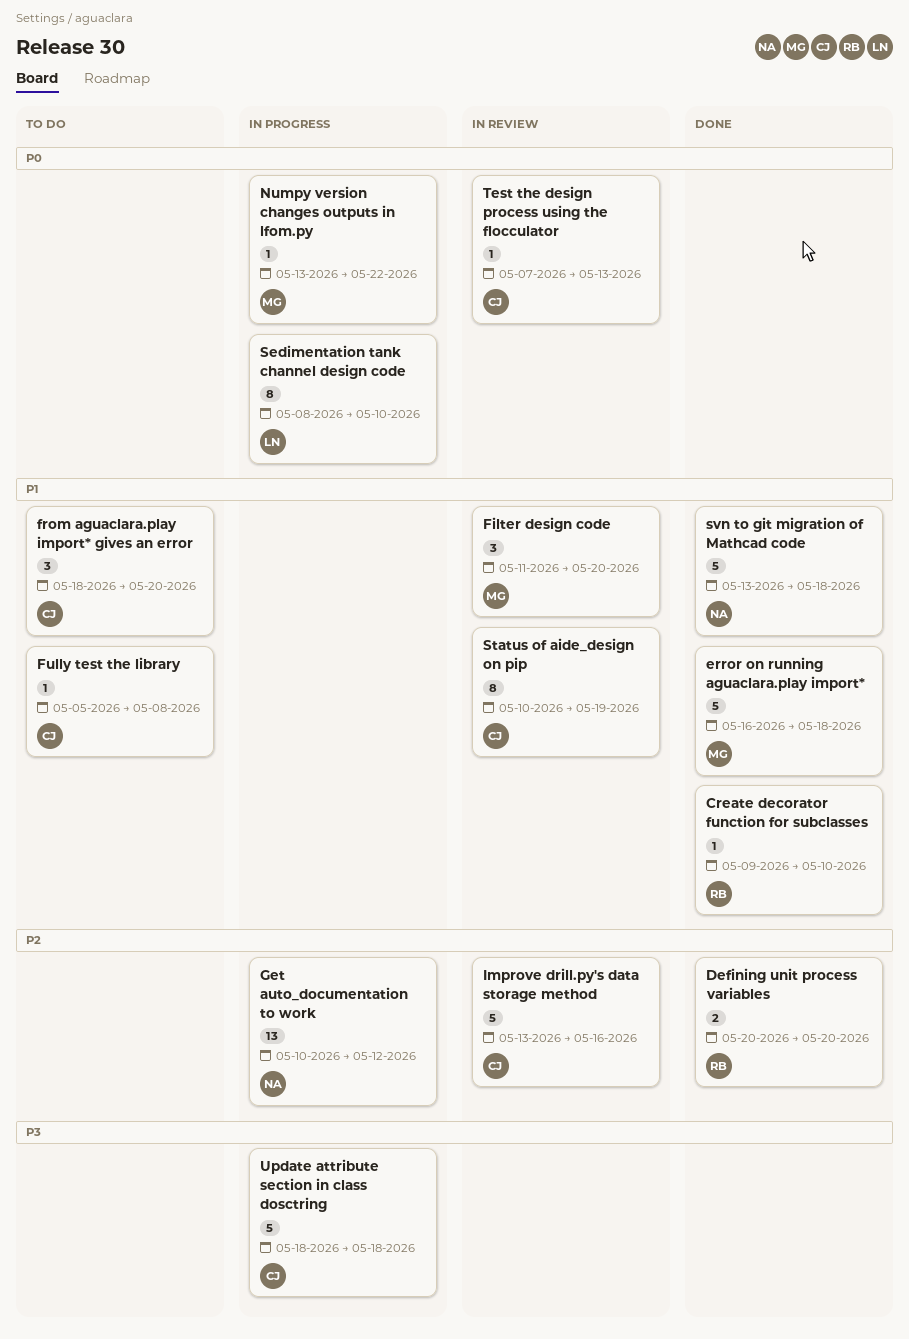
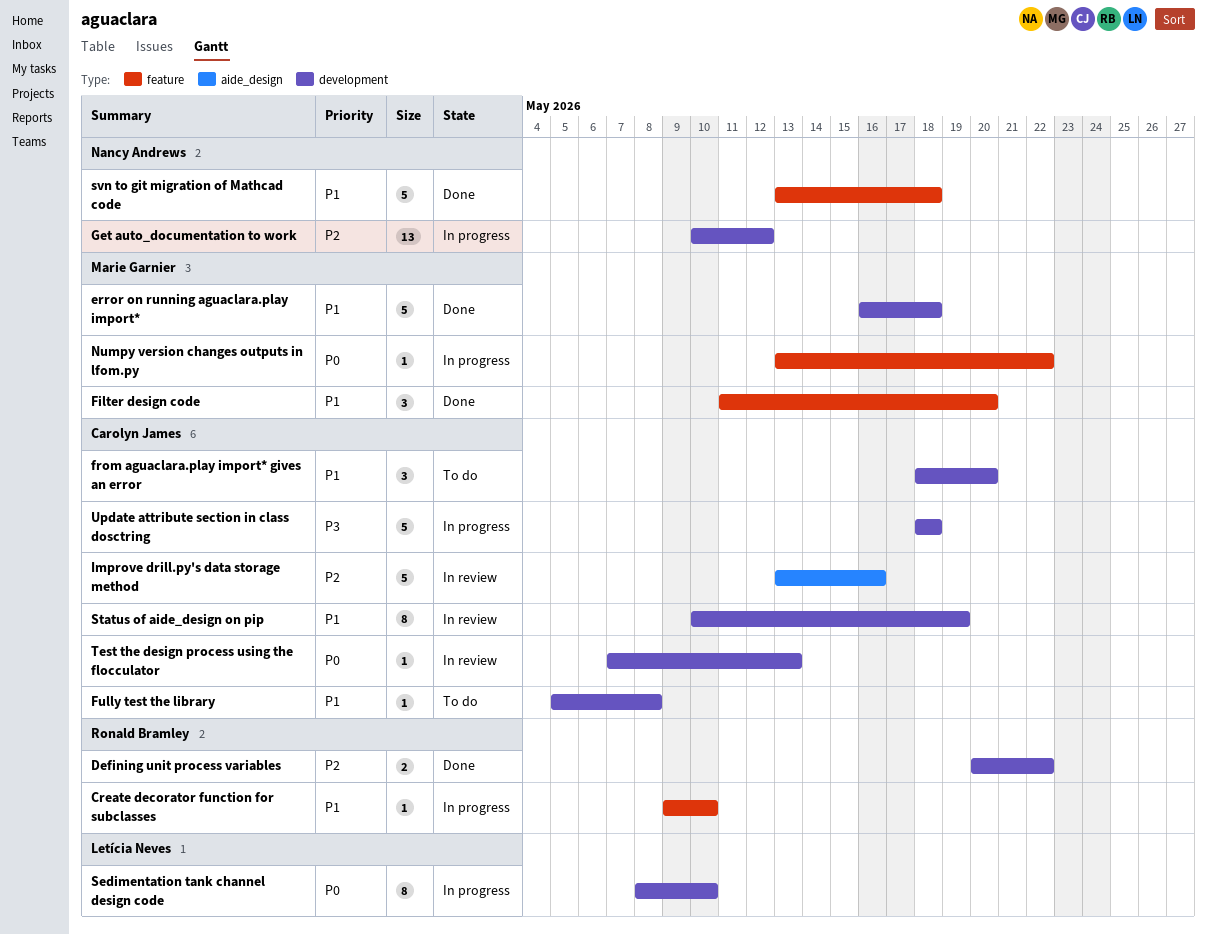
Create decorator function for subclasses, status: Done -> In progress
Defining unit process variables, due: May 20 -> May 22
Filter design code, status: In review -> Done

